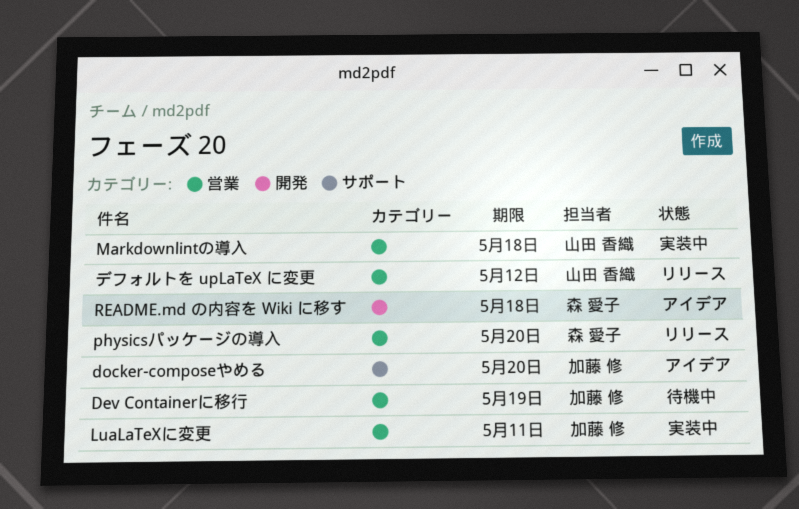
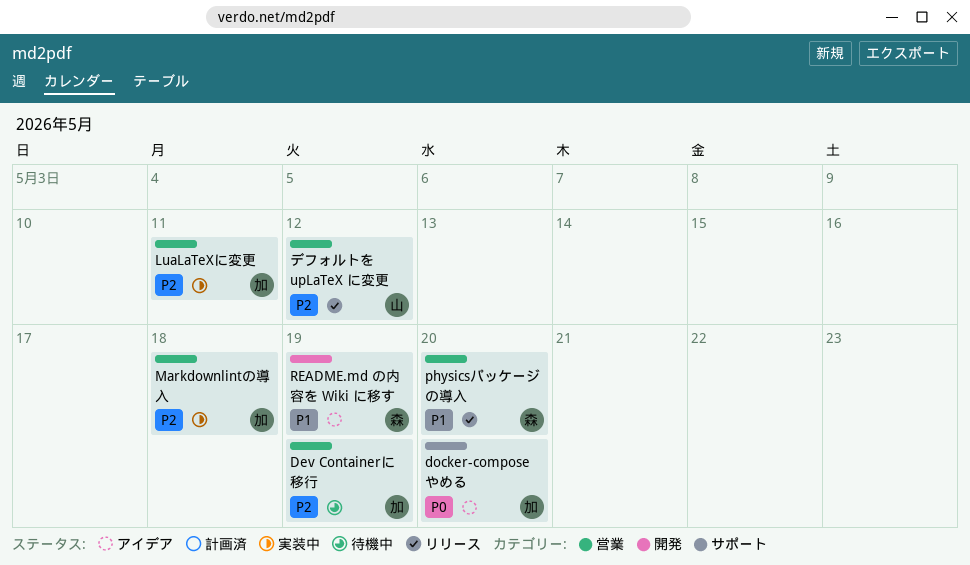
Markdownlintの導入, owner: 山田 香織 -> 加藤 修
README.md の内容を Wiki に移す, due: May 18 -> May 19

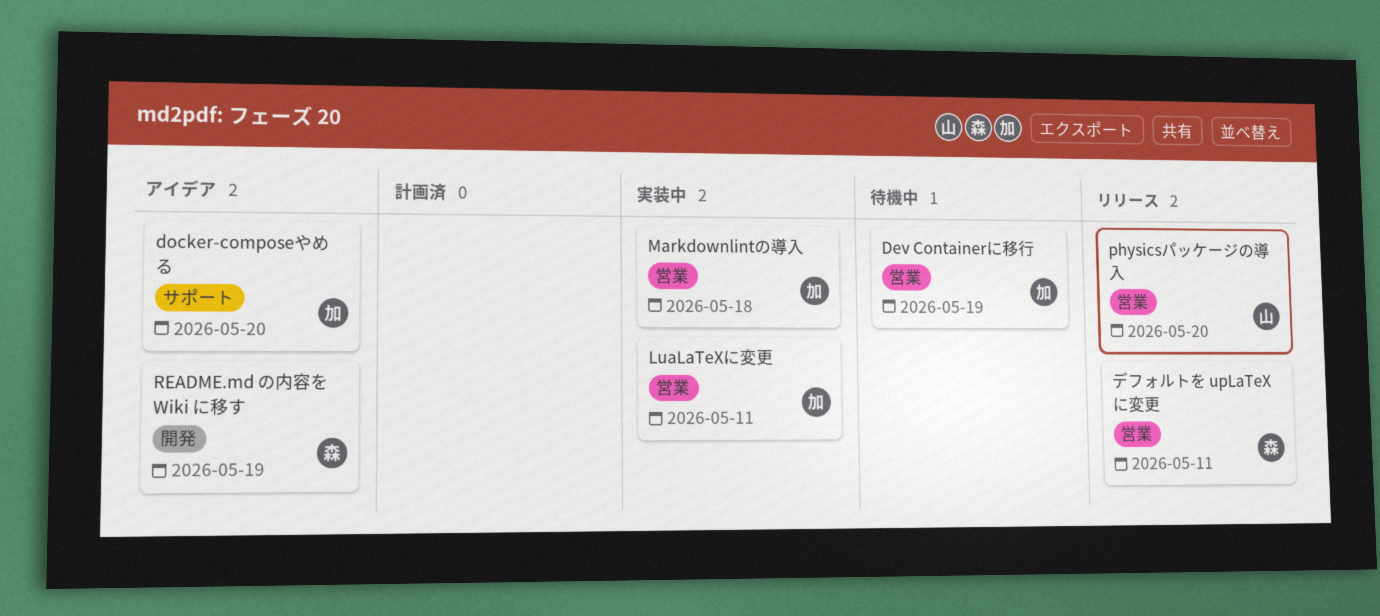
physicsパッケージの導入, owner: 森 -> 山
デフォルトを upLaTeX に変更, owner: 山 -> 森
デフォルトを upLaTeX に変更, due: May 12 -> May 11

